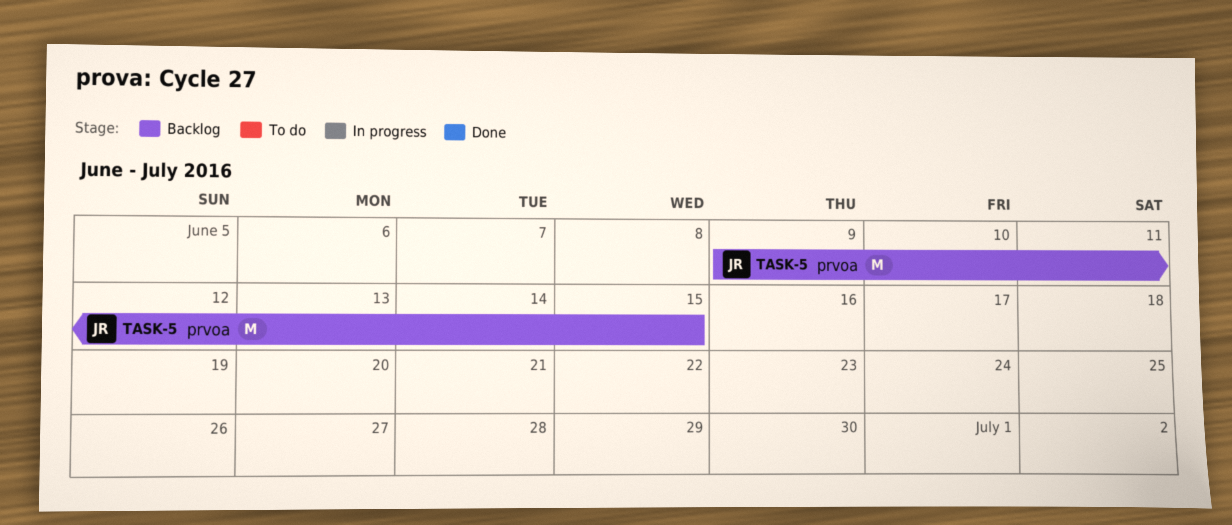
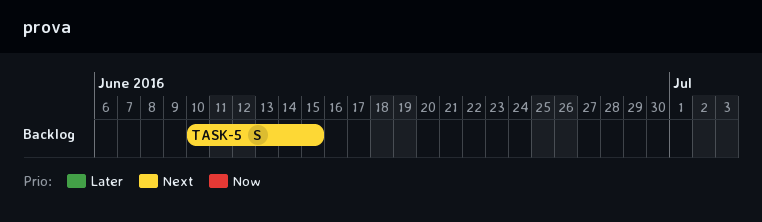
TASK-5, estimate: M -> S
TASK-5, start: Jun 9 -> Jun 10

